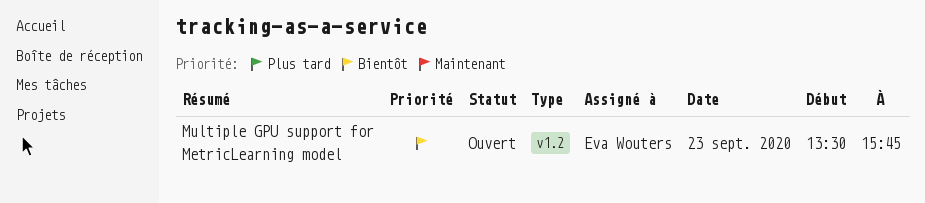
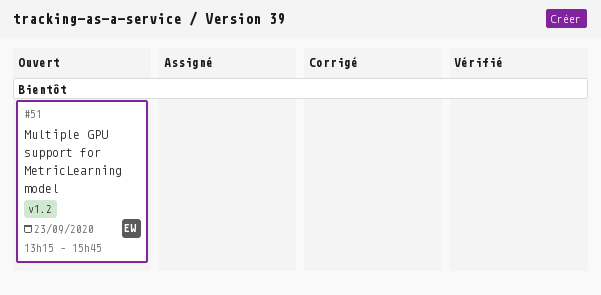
Multiple GPU support for MetricLearning model, begins: 13:30 -> 13:15

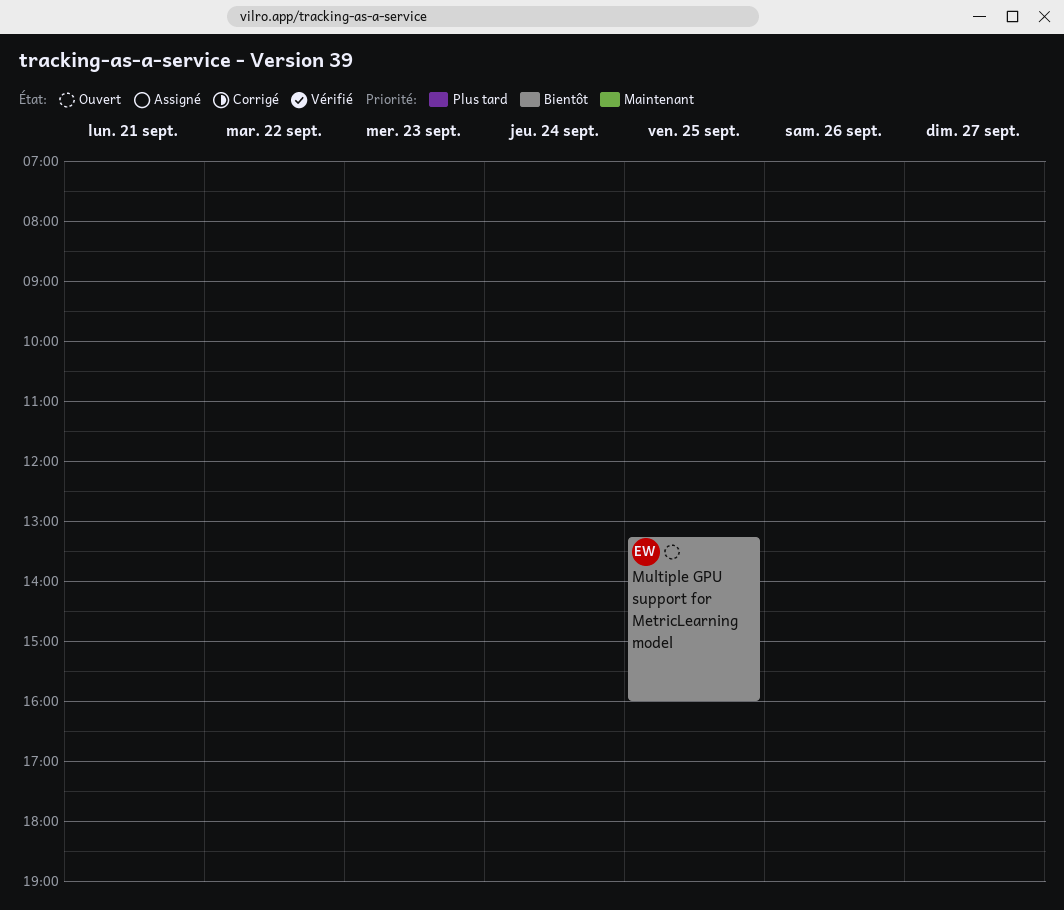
Multiple GPU support for MetricLearning model, day: Sep 23 -> Sep 25
Multiple GPU support for MetricLearning model, ends: 15:45 -> 16:00

